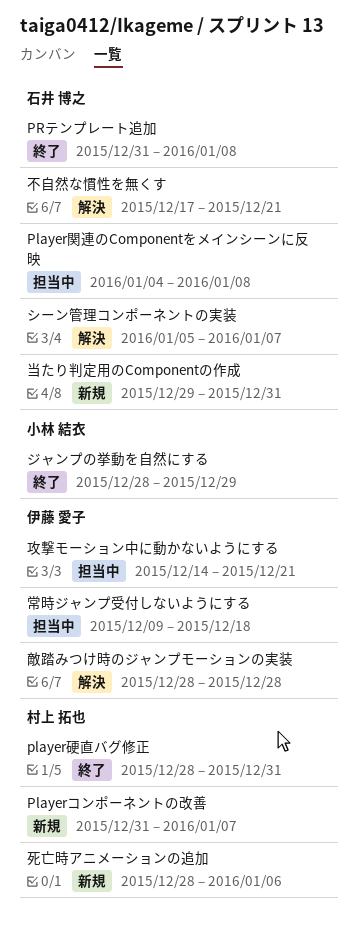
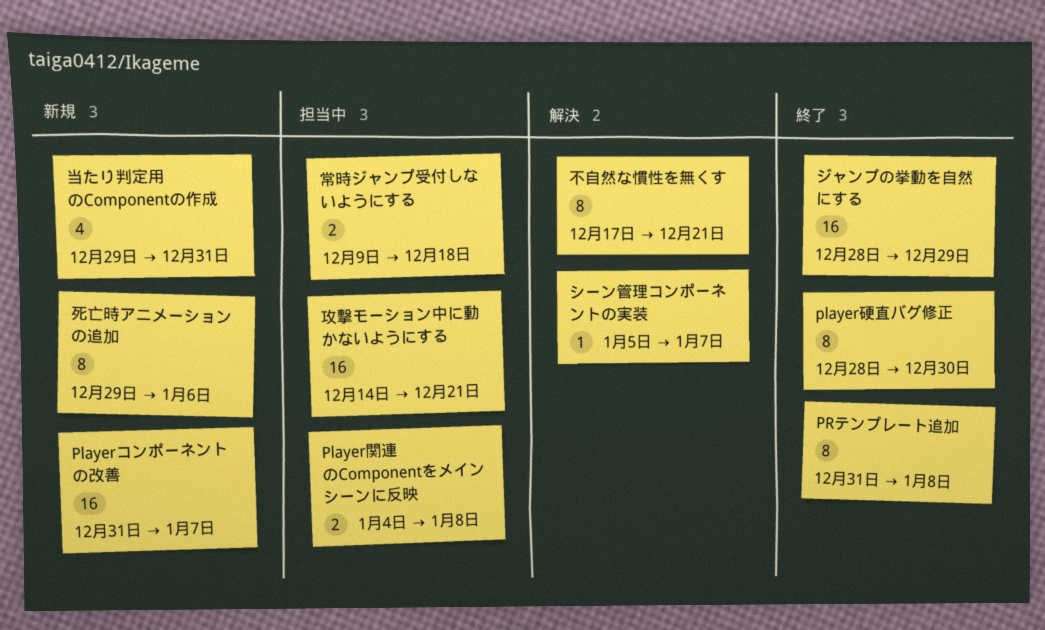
player硬直バグ修正, due: Dec 31 -> Dec 30
敵踏みつけ時のジャンプモーションの実装: present -> none
死亡時アニメーションの追加, start: Dec 28 -> Dec 29

